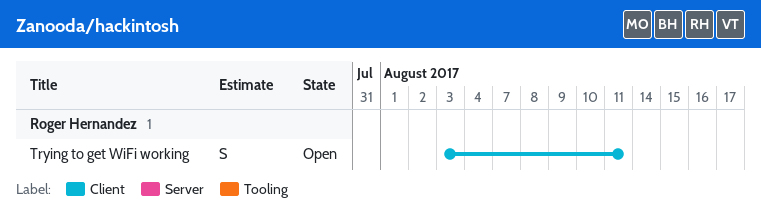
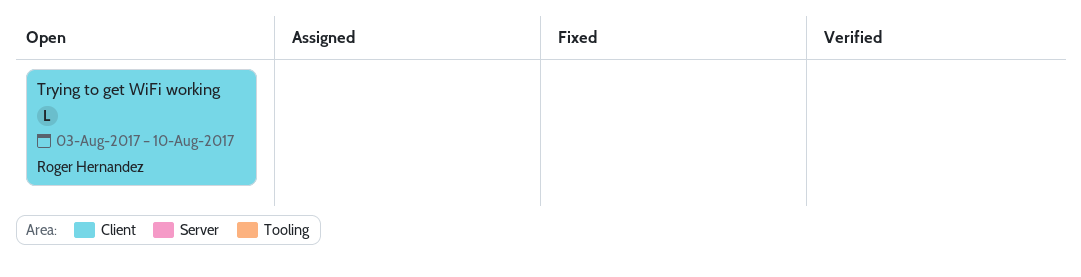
Trying to get WiFi working, estimate: S -> L
Trying to get WiFi working, due: Aug 11 -> Aug 10

